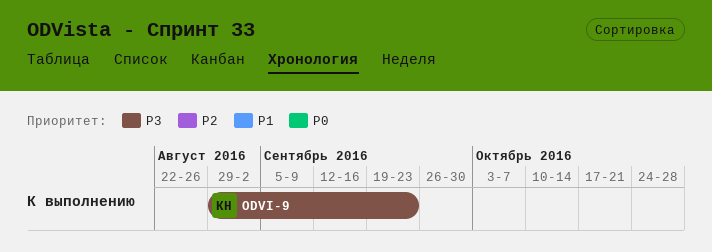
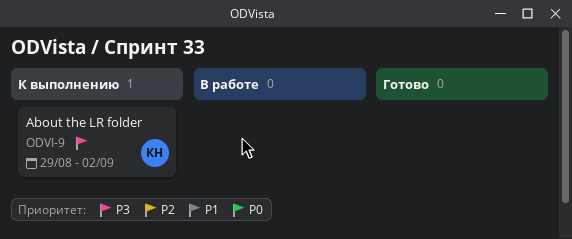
ODVI-9, due: Sep 23 -> Sep 2

